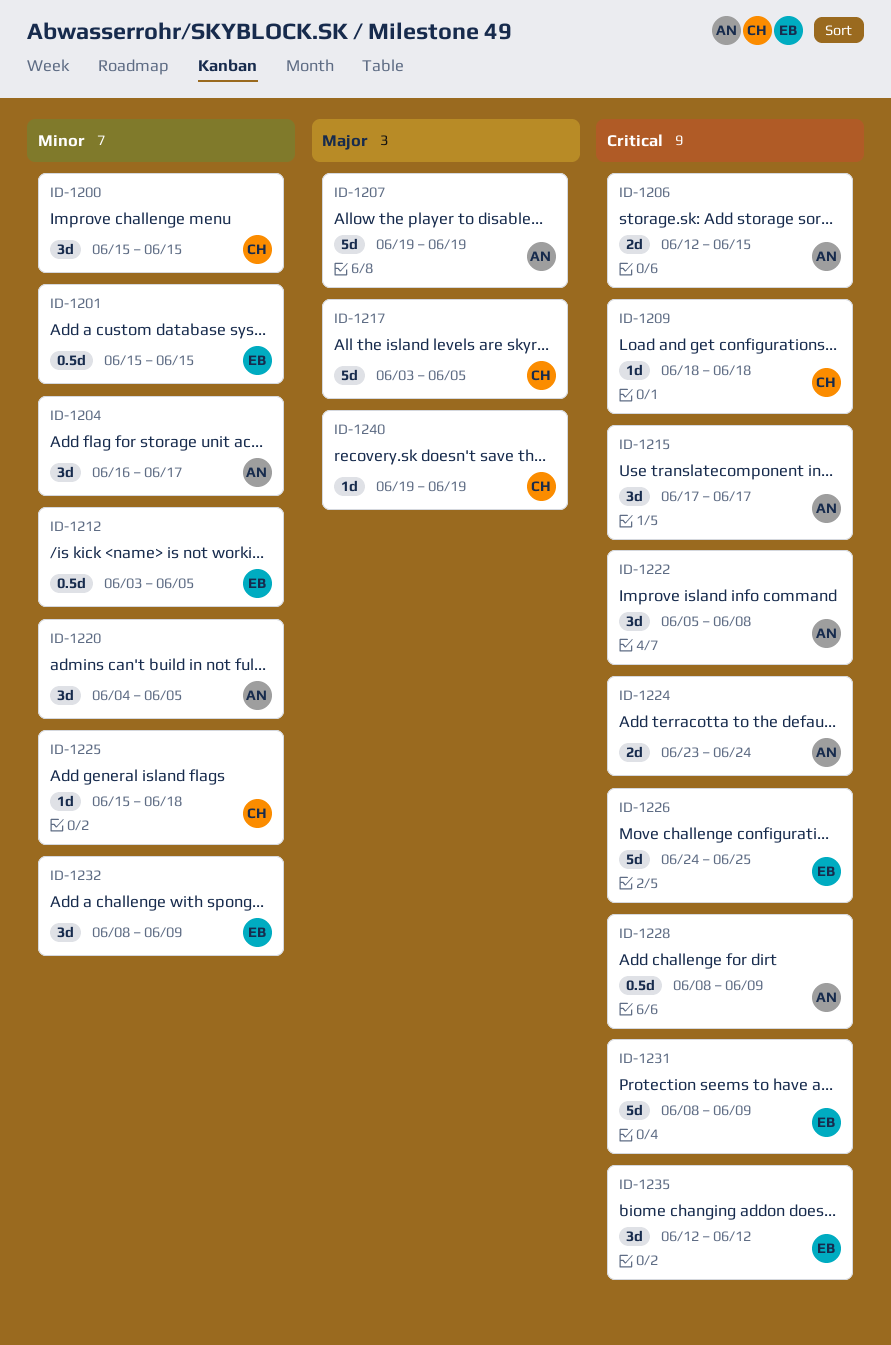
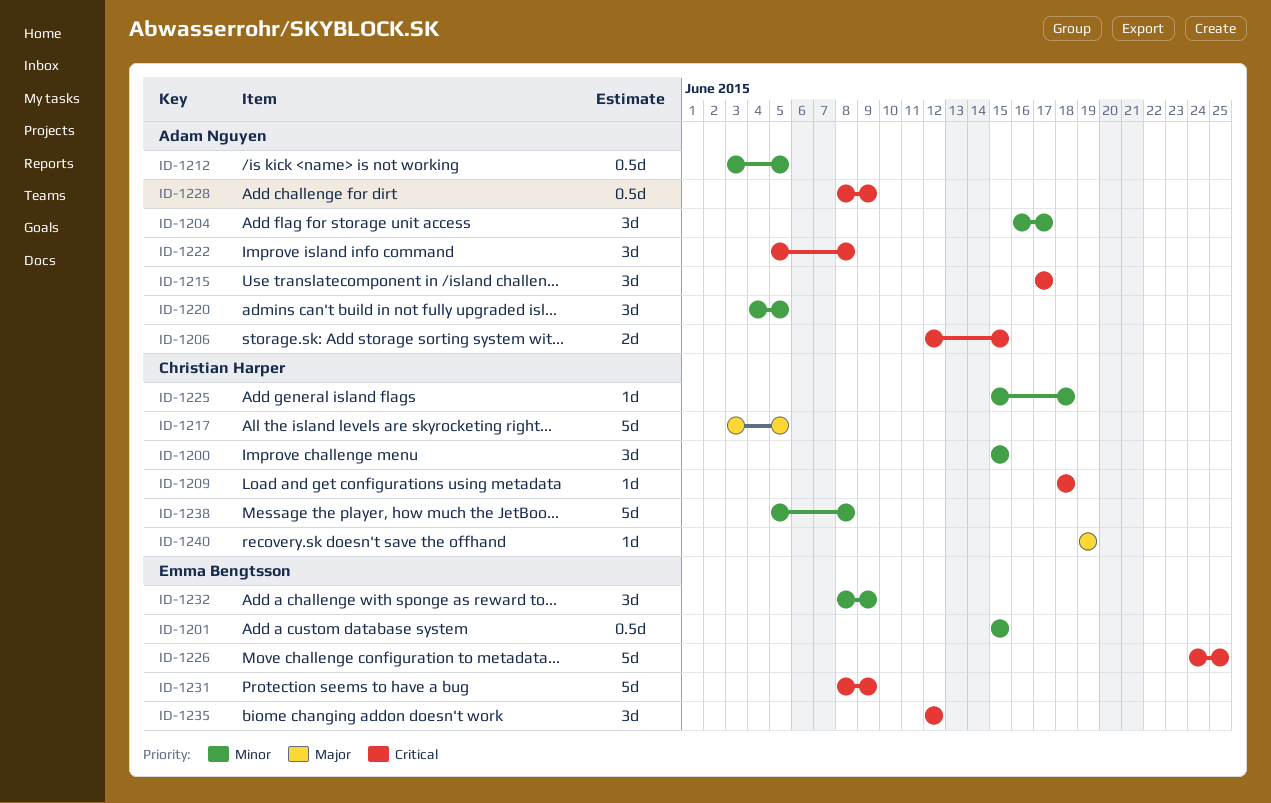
ID-1207: present -> none
ID-1212, owner: Emma Bengtsson -> Adam Nguyen
ID-1224: present -> none
ID-1238: none -> present

